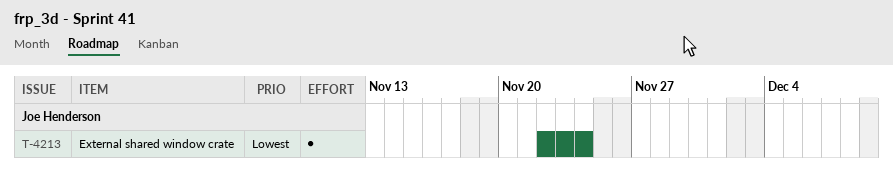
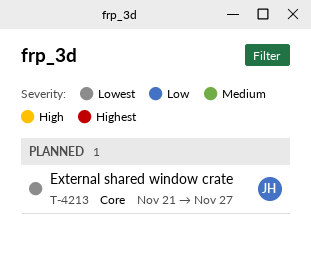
T-4213, start: Nov 22 -> Nov 21
T-4213, due: Nov 24 -> Nov 27

